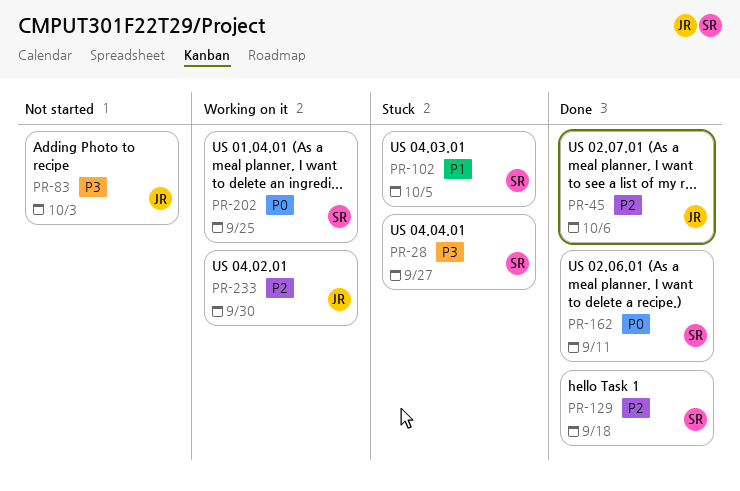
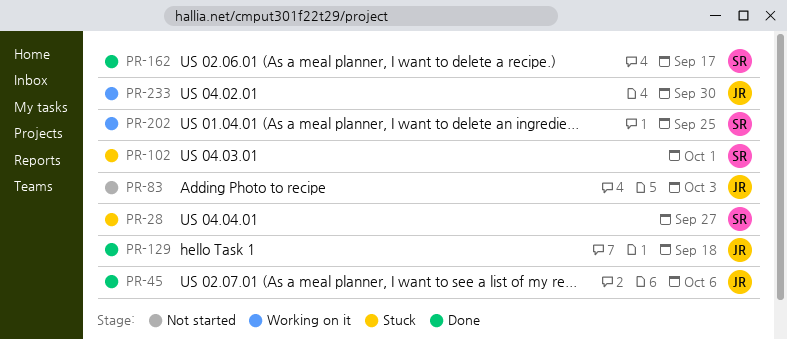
PR-102, due: Oct 5 -> Oct 1
PR-129, owner: SR -> JR
PR-162, due: Sep 11 -> Sep 17

